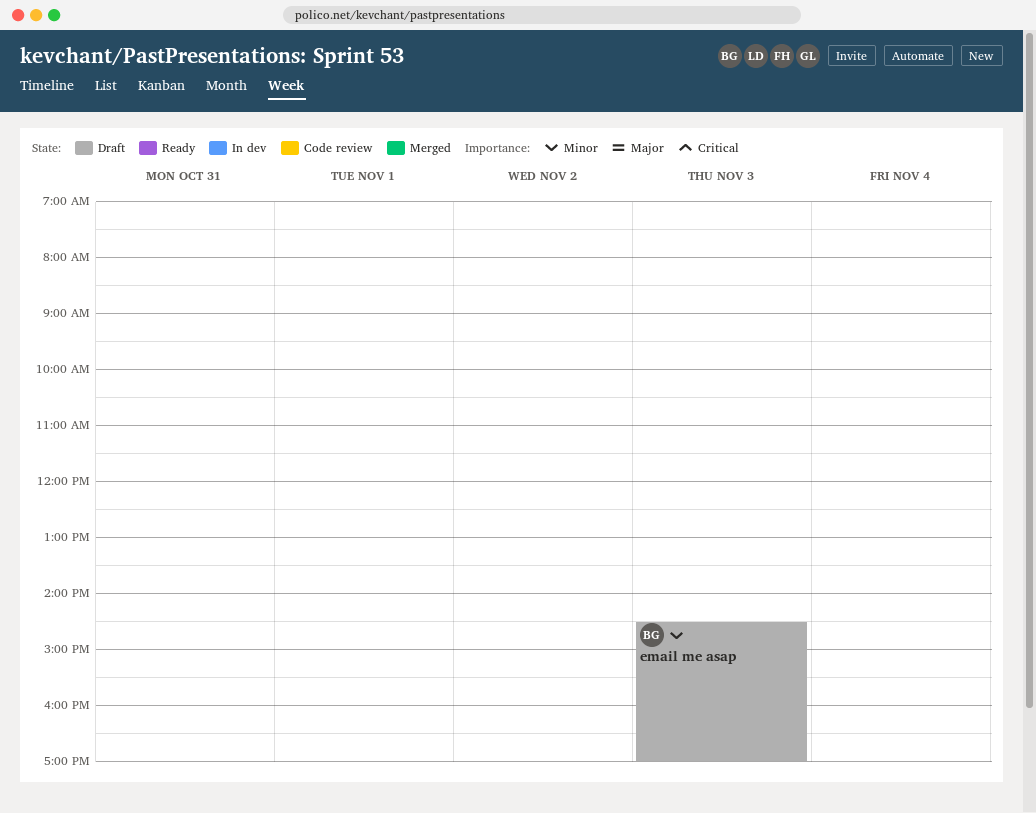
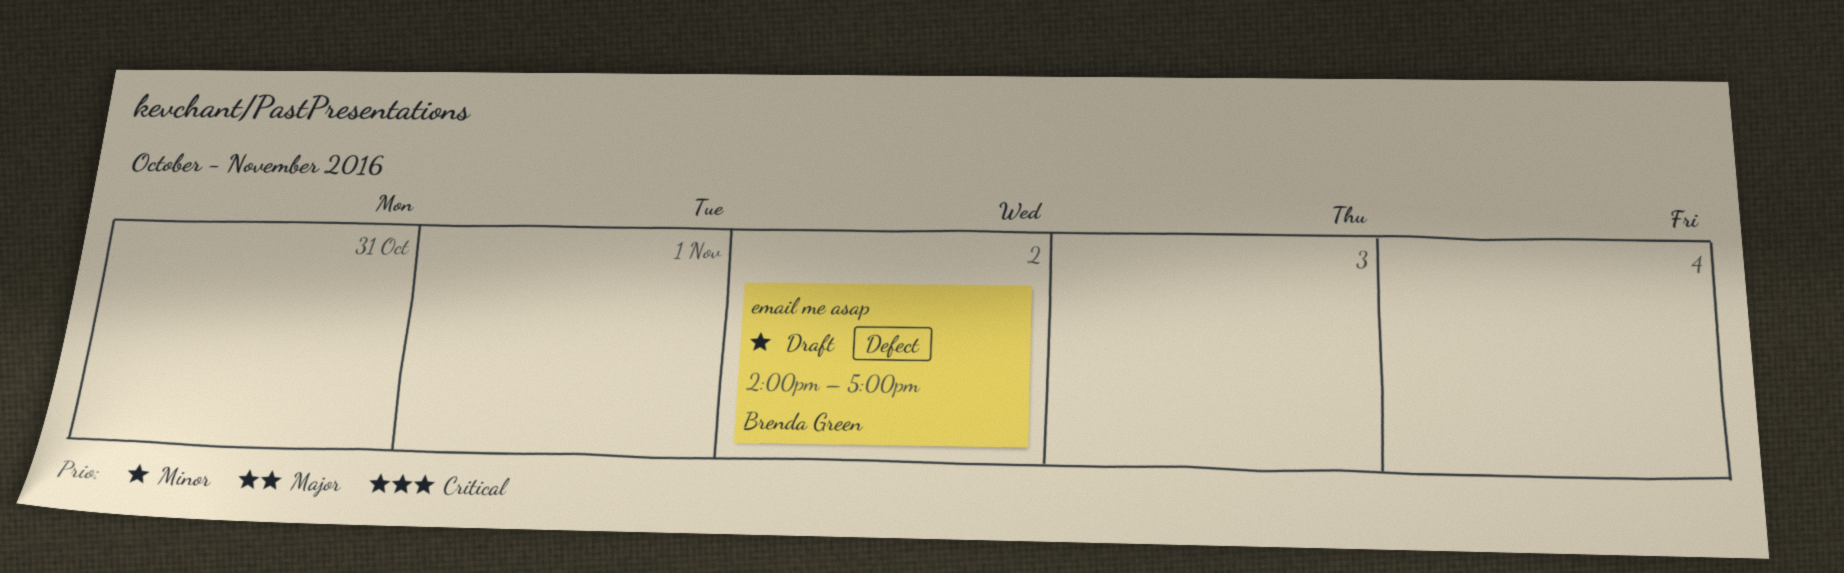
email me asap, day: Nov 3 -> Nov 2
email me asap, begins: 14:30 -> 14:00

